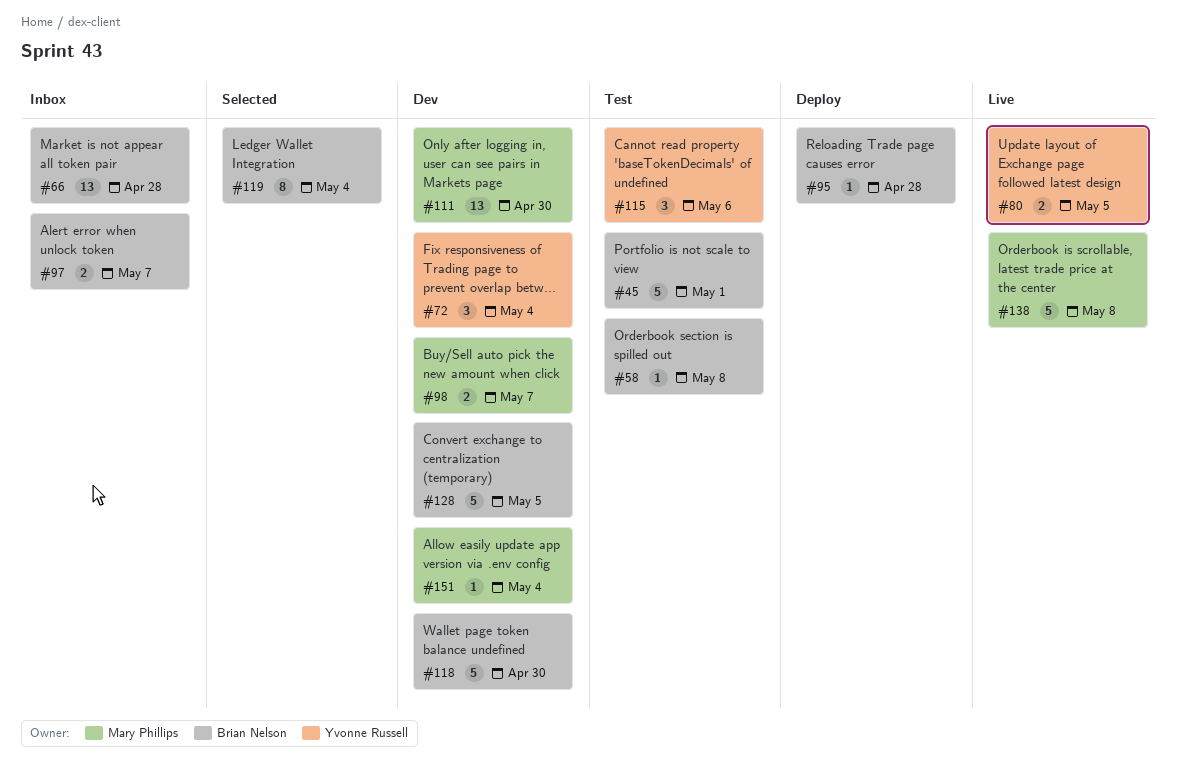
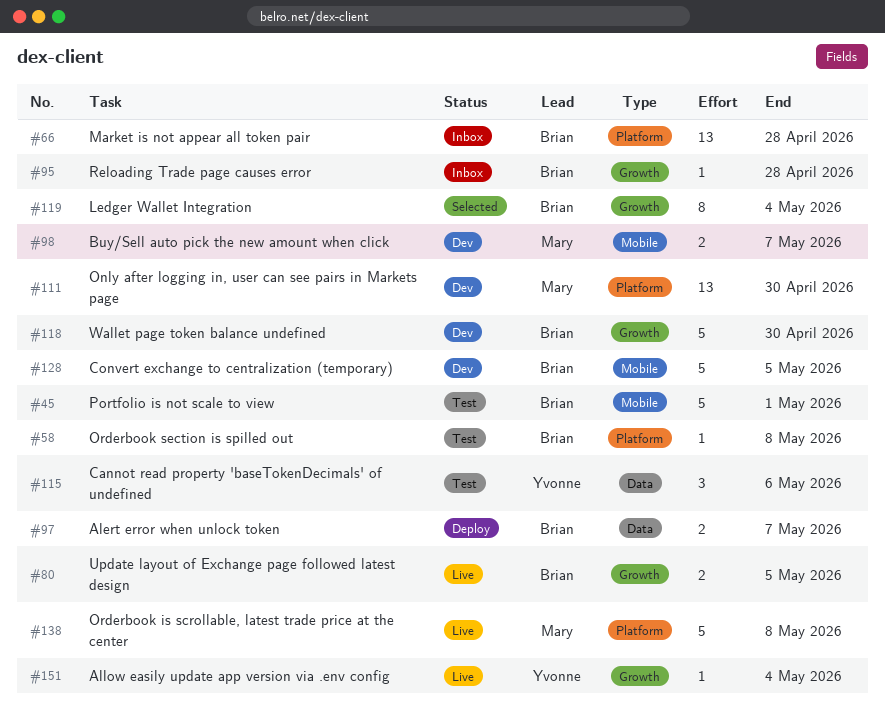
#72: present -> none
#80, owner: Yvonne Russell -> Brian Nelson
#95, status: Deploy -> Inbox
#97, status: Inbox -> Deploy
#151, status: Dev -> Live
#151, owner: Mary Phillips -> Yvonne Russell

